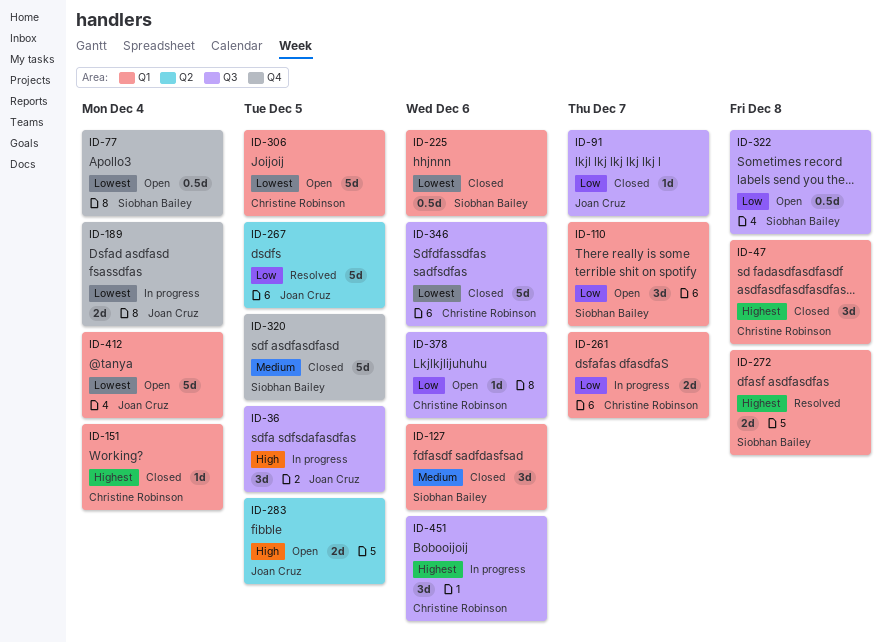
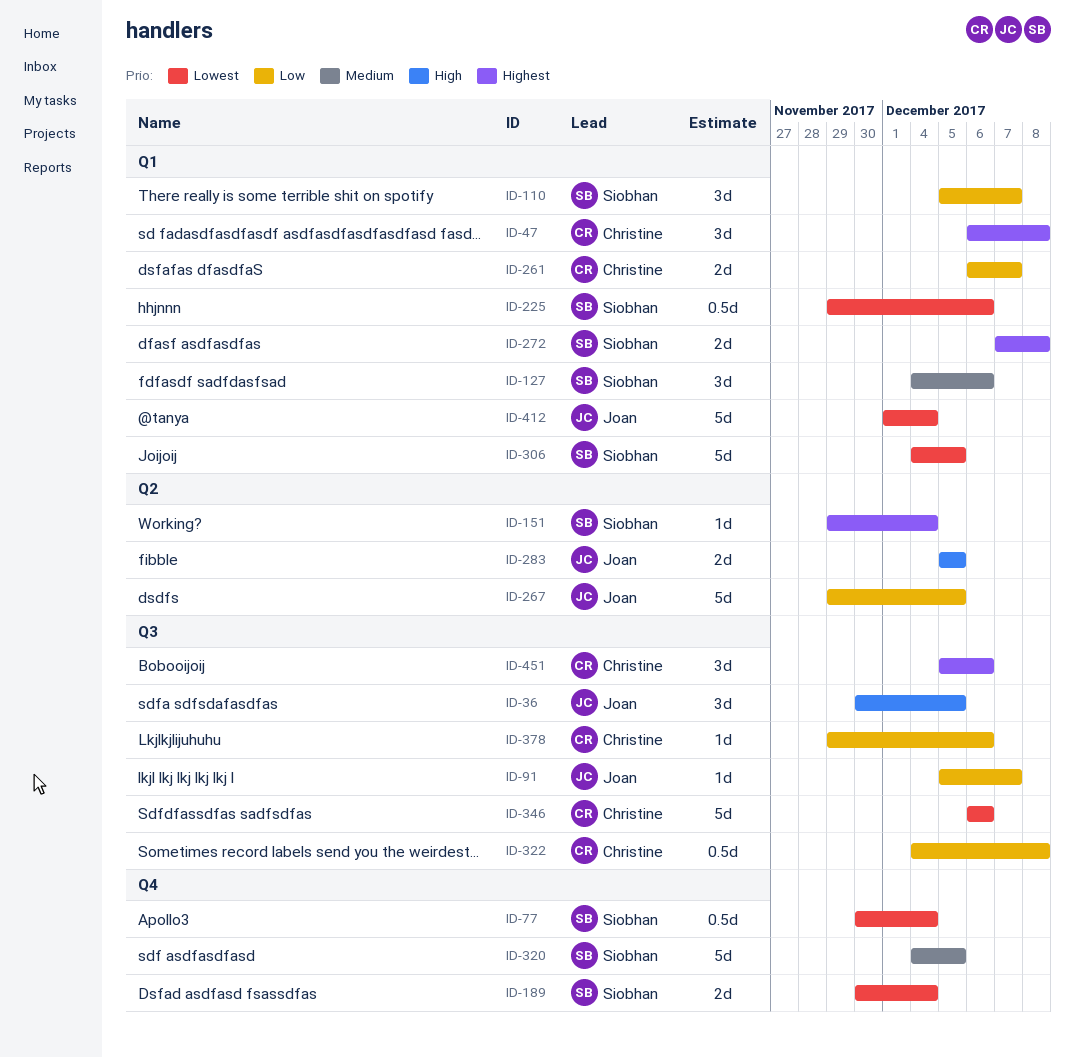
ID-151, owner: Christine Robinson -> Siobhan Bailey
ID-151, label: Q1 -> Q2
ID-189, owner: Joan Cruz -> Siobhan Bailey
ID-306, owner: Christine Robinson -> Siobhan Bailey
ID-322, owner: Siobhan Bailey -> Christine Robinson

